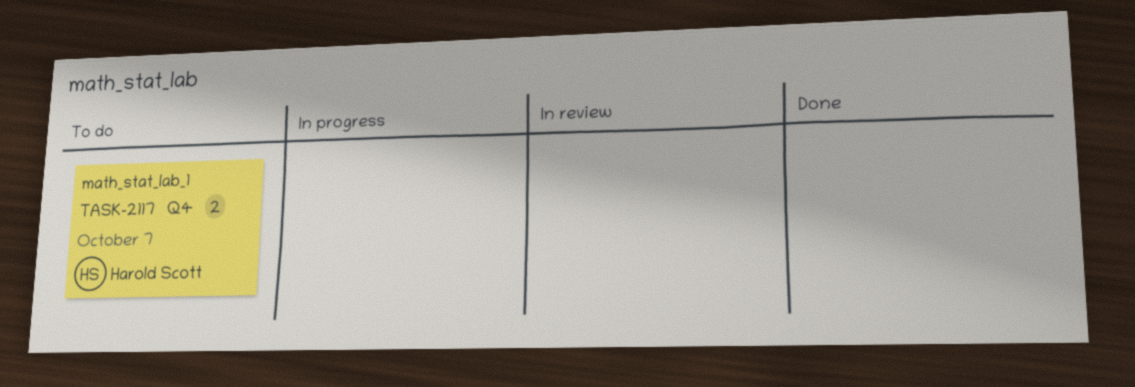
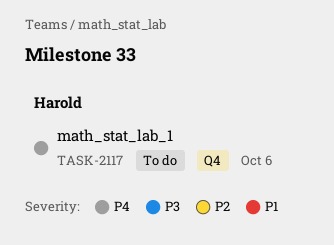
TASK-2117, due: Oct 7 -> Oct 6

